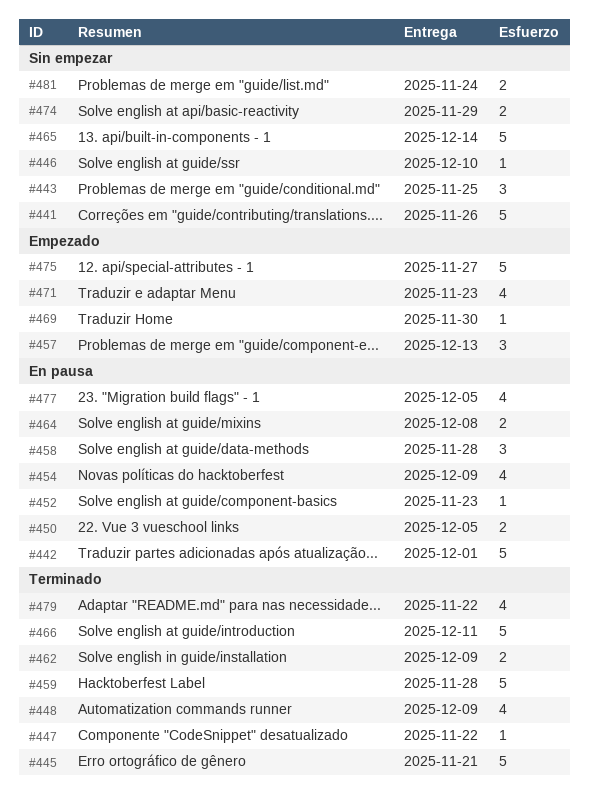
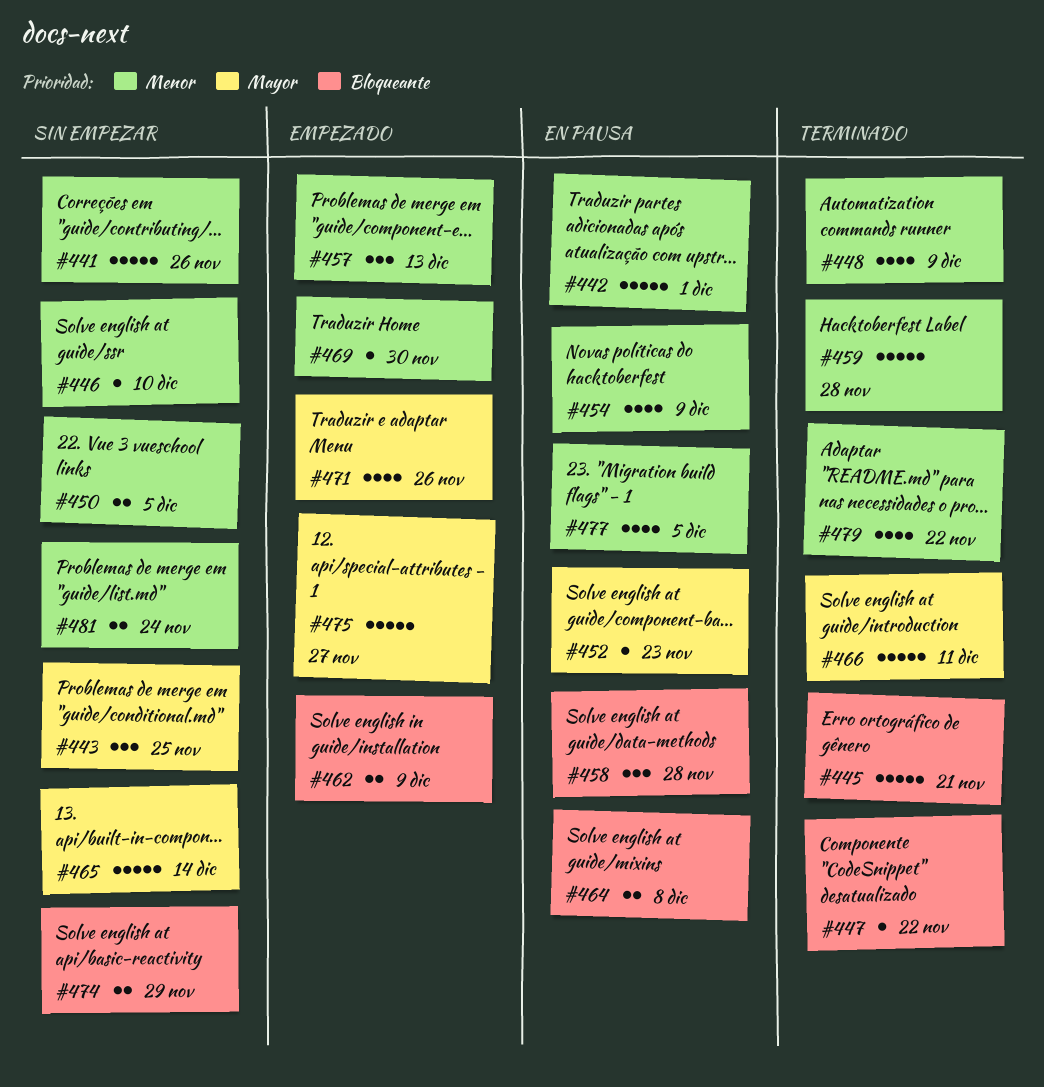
#450, status: En pausa -> Sin empezar
#462, status: Terminado -> Empezado
#471, due: Nov 23 -> Nov 26

